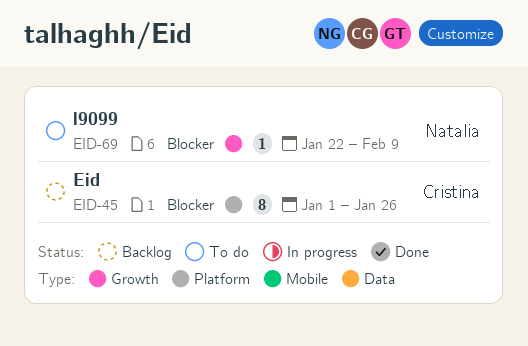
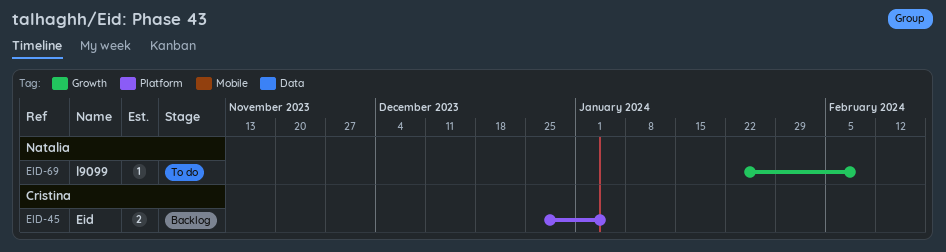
EID-45, estimate: 8 -> 2
EID-45, start: Jan 1 -> Dec 25
EID-45, due: Jan 26 -> Jan 5

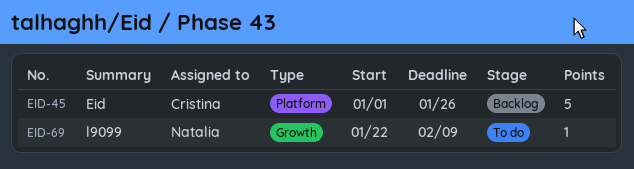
EID-45, estimate: 2 -> 5
EID-45, start: Dec 25 -> Jan 1
EID-45, due: Jan 5 -> Jan 26

